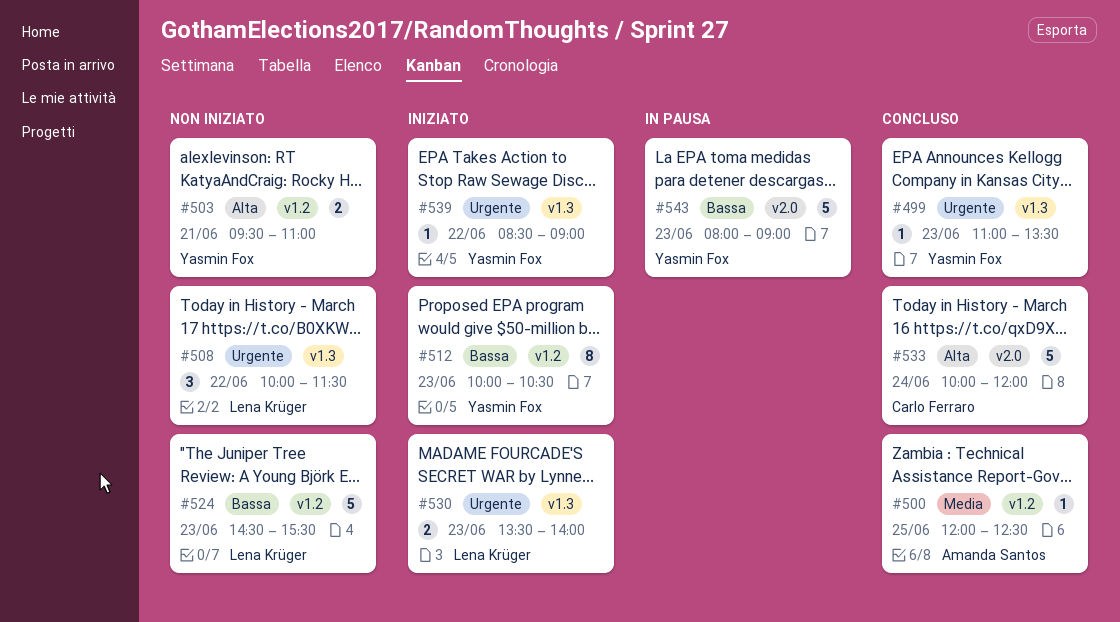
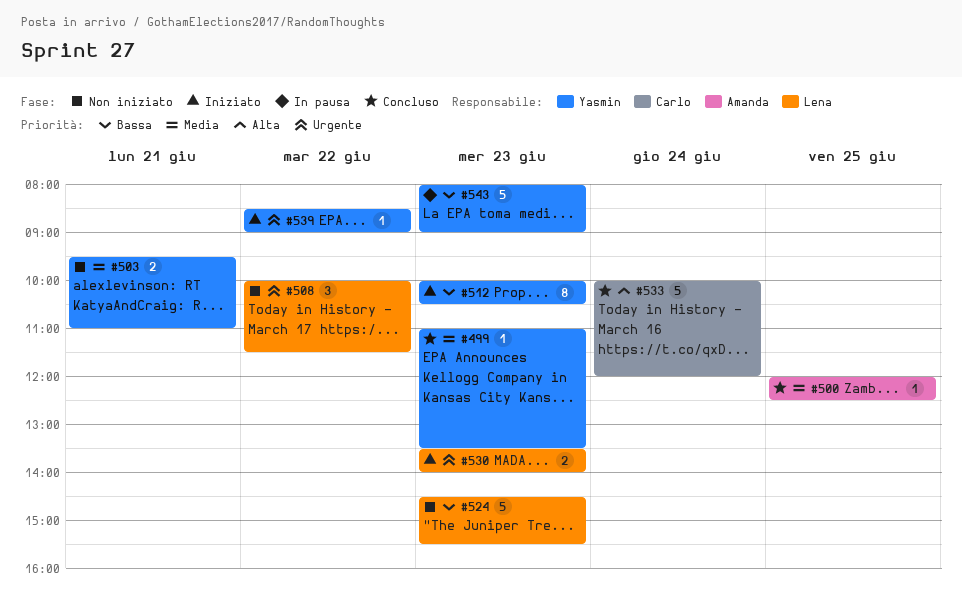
#499, priority: Urgente -> Media
#503, priority: Alta -> Media

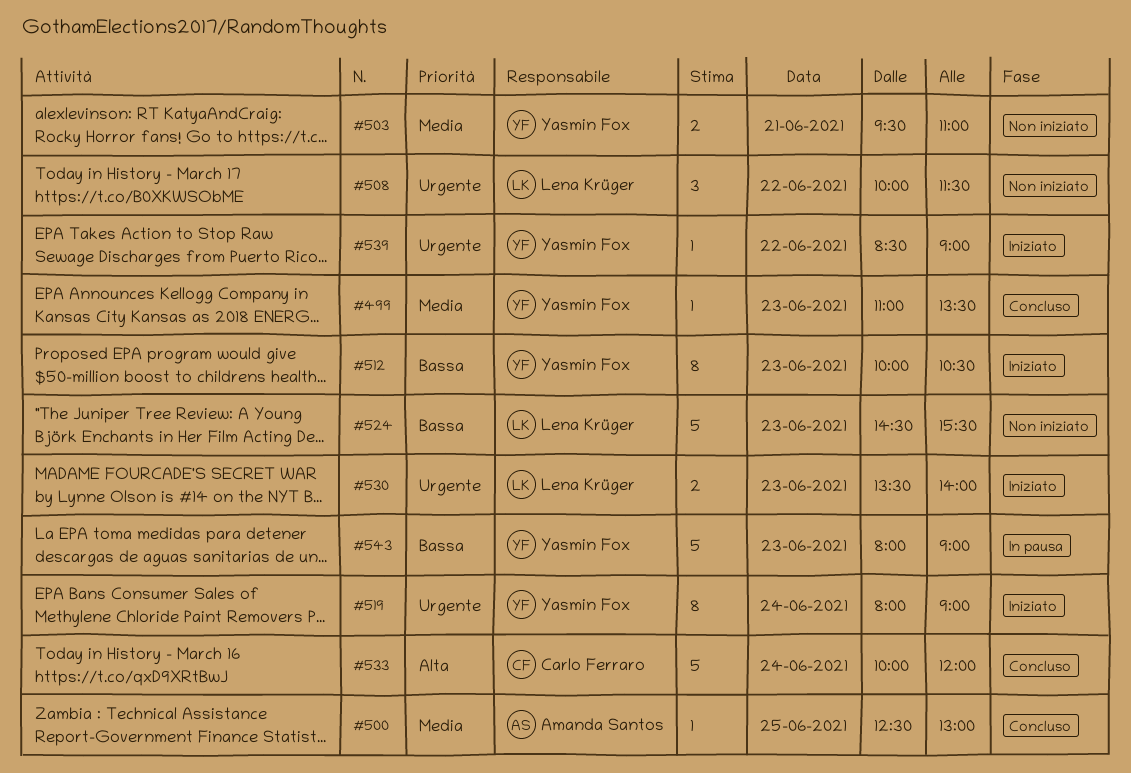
#500, begins: 12:00 -> 12:30
#500, ends: 12:30 -> 13:00
#519: none -> present

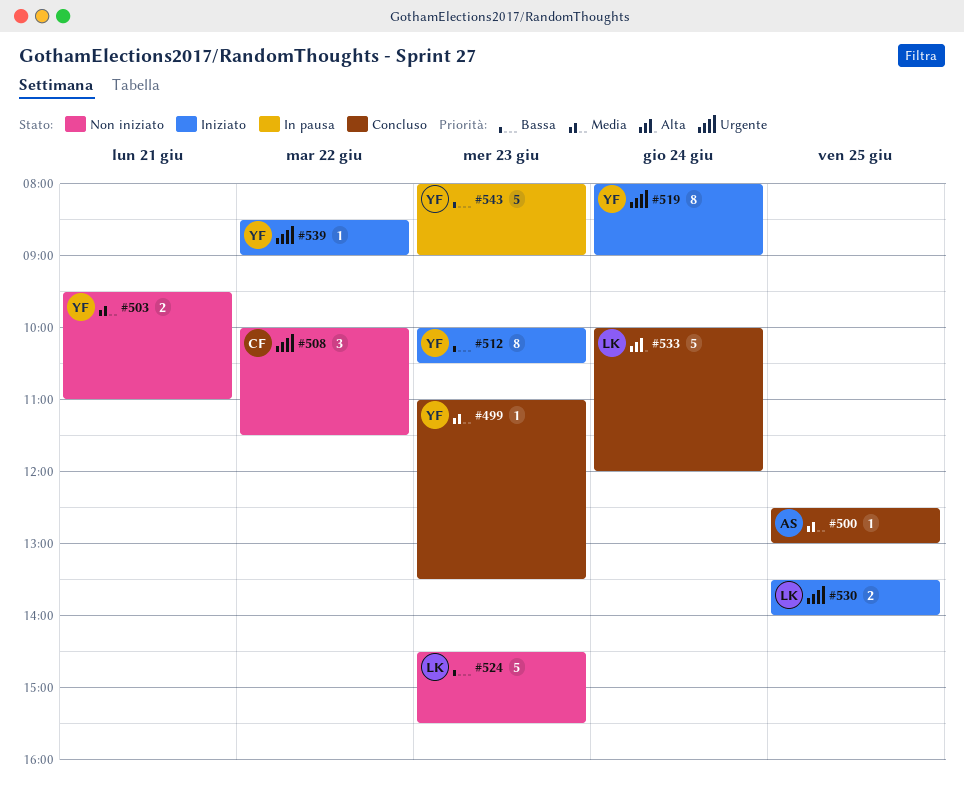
#508, owner: Lena Krüger -> Carlo Ferraro
#530, day: Jun 23 -> Jun 25
#533, owner: Carlo Ferraro -> Lena Krüger

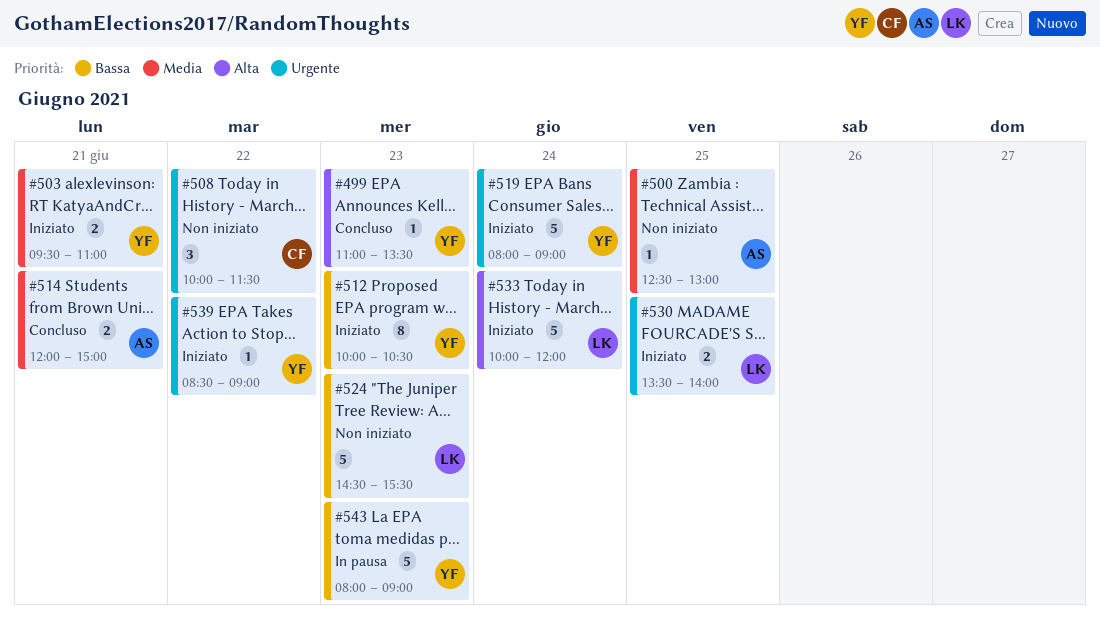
#499, priority: Media -> Alta
#500, status: Concluso -> Non iniziato
#503, status: Non iniziato -> Iniziato
#514: none -> present
#519, estimate: 8 -> 5
#533, status: Concluso -> Iniziato

